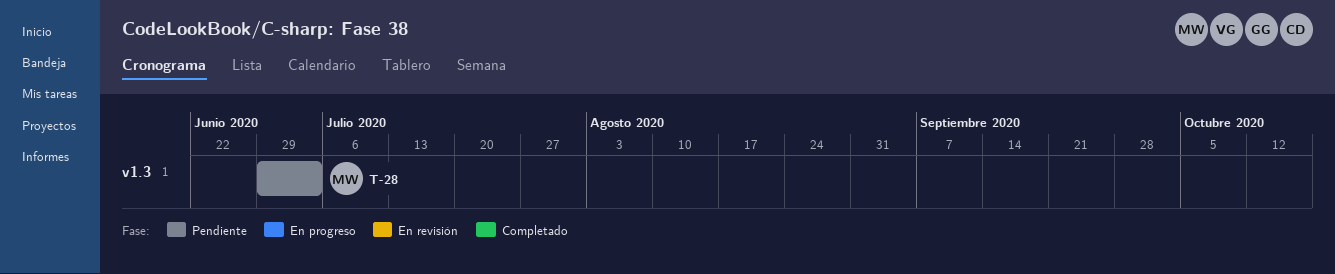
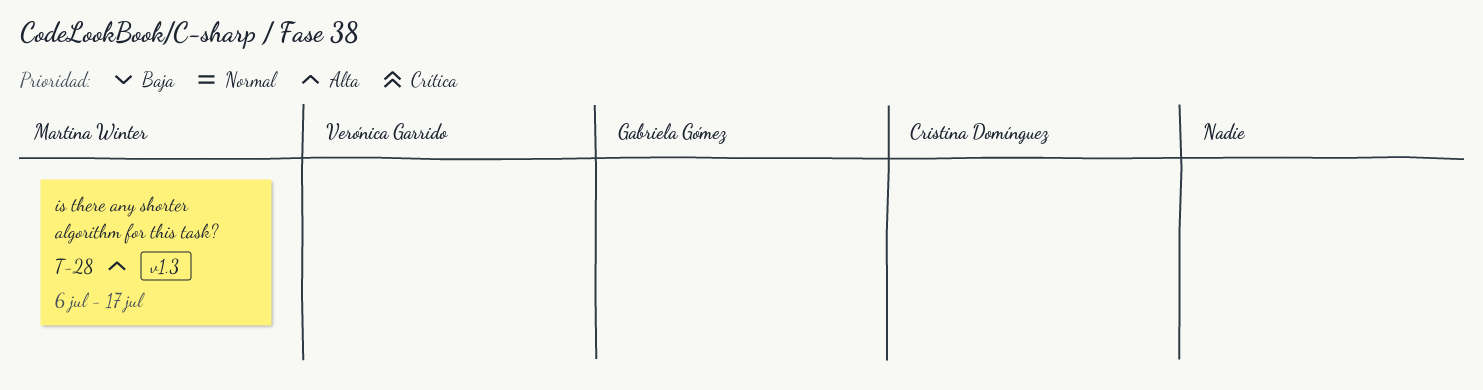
T-28, start: Jun 29 -> Jul 6
T-28, due: Jul 3 -> Jul 17

